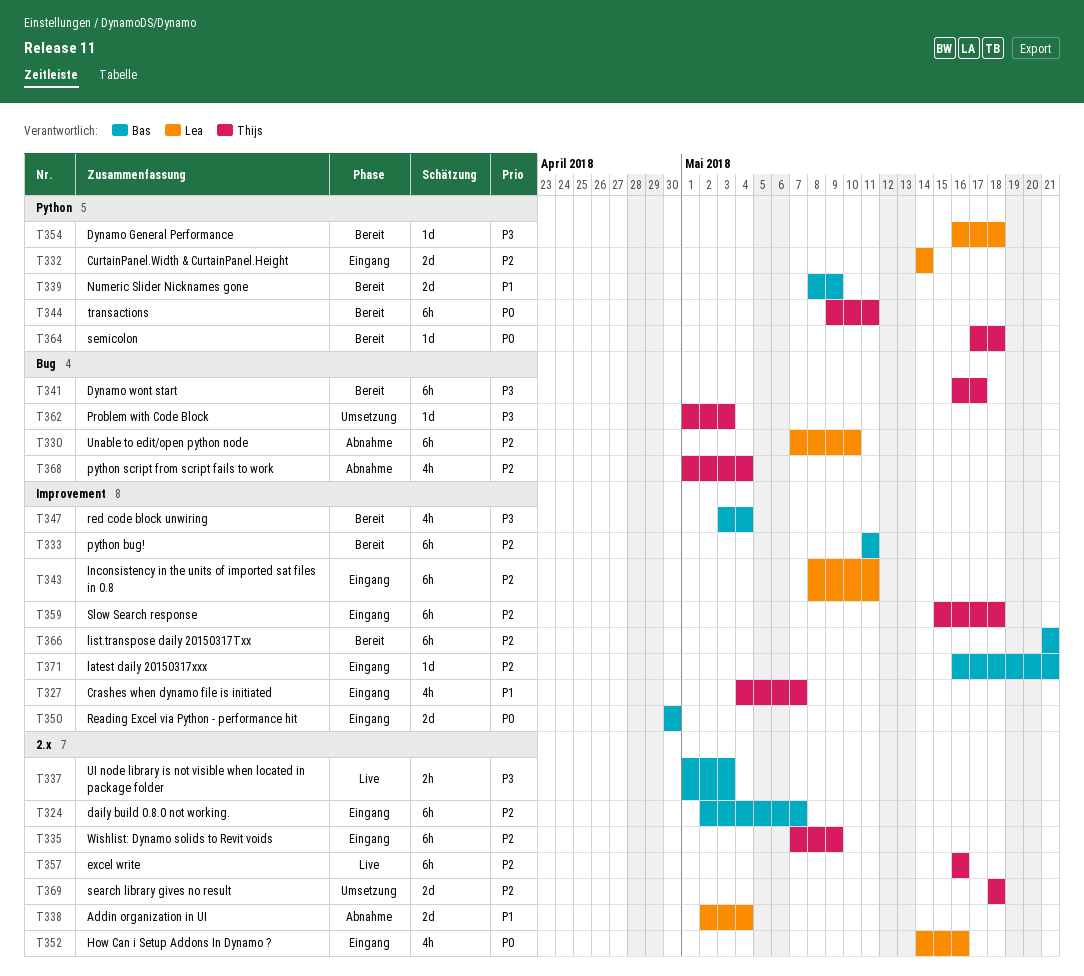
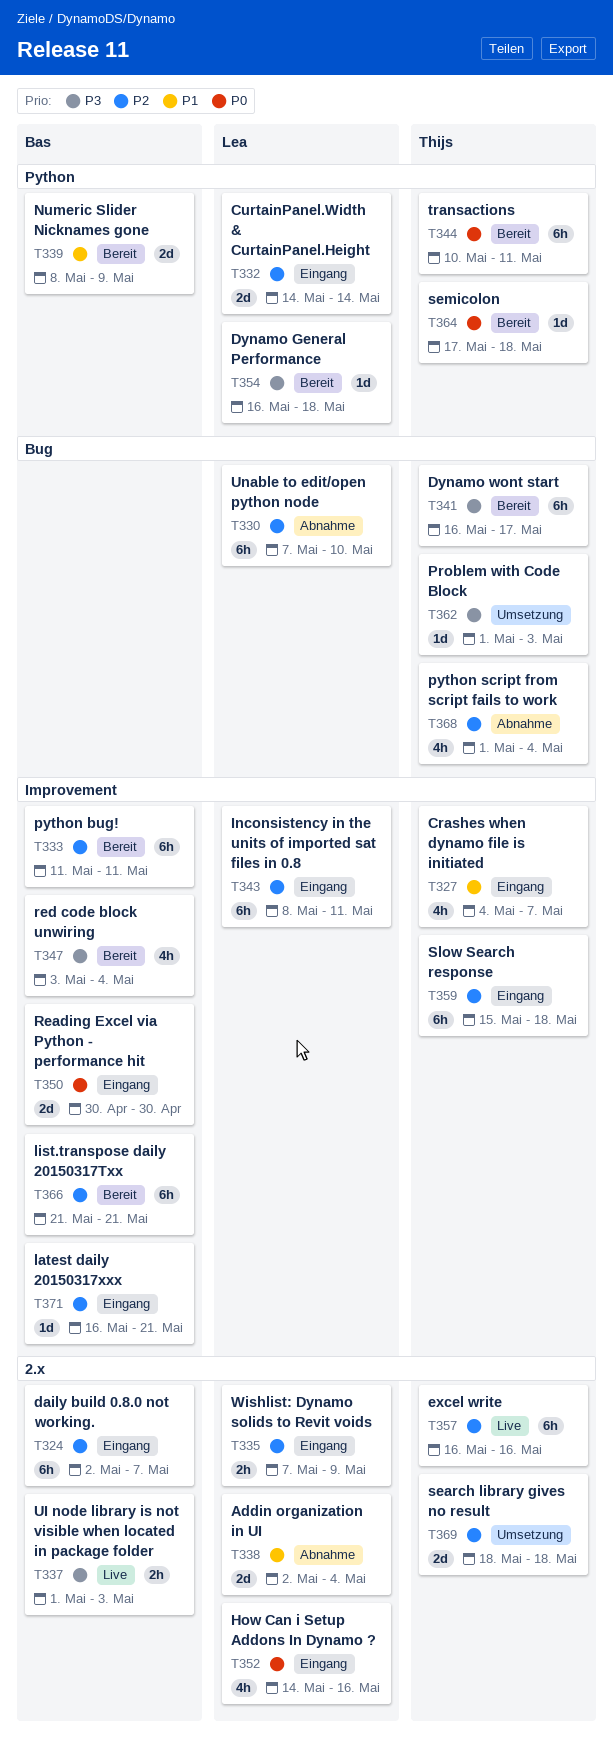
T335, owner: Thijs -> Lea
T335, estimate: 6h -> 2h
T344, start: May 9 -> May 10

